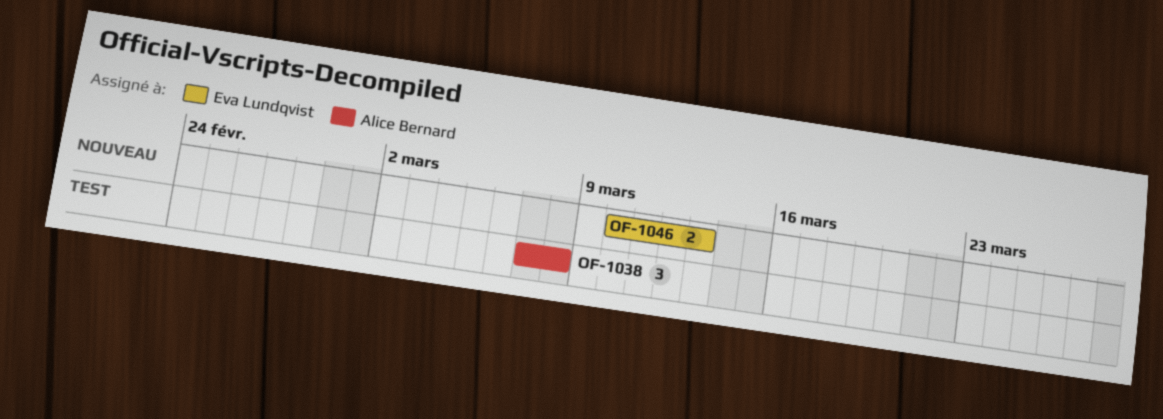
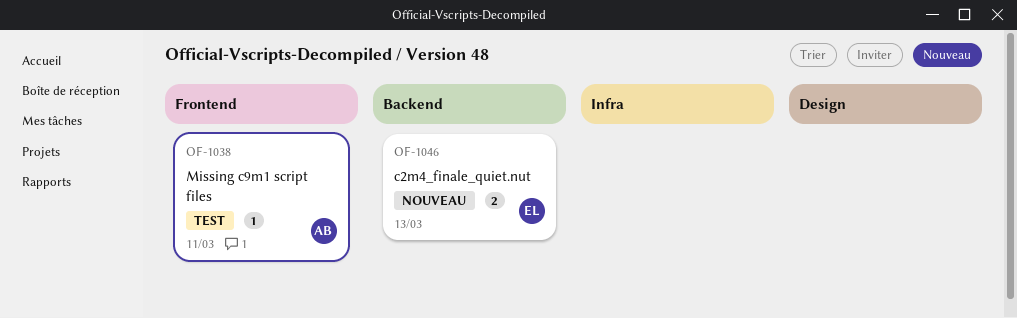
OF-1038, estimate: 3 -> 1
OF-1038, due: Mar 8 -> Mar 11

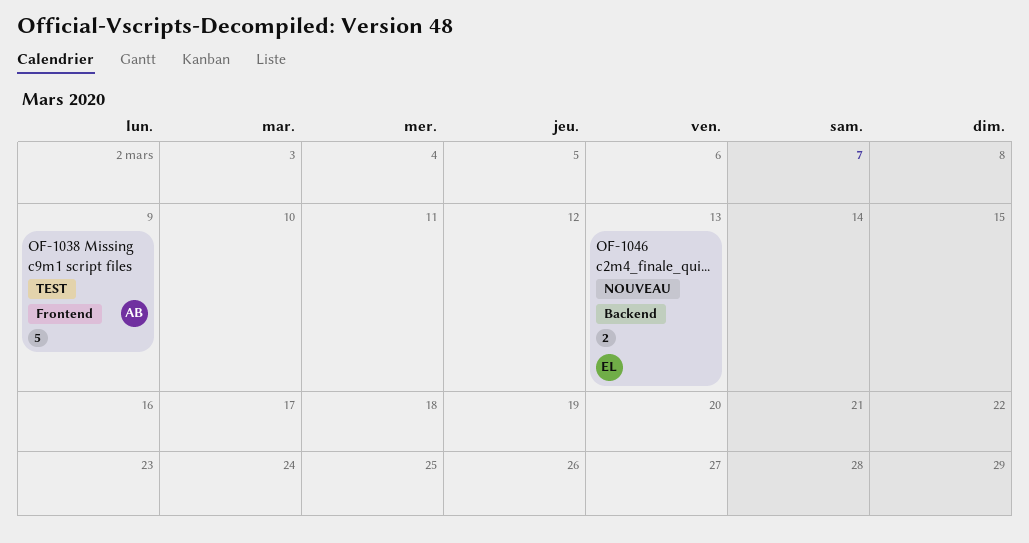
OF-1038, estimate: 1 -> 5
OF-1038, due: Mar 11 -> Mar 9

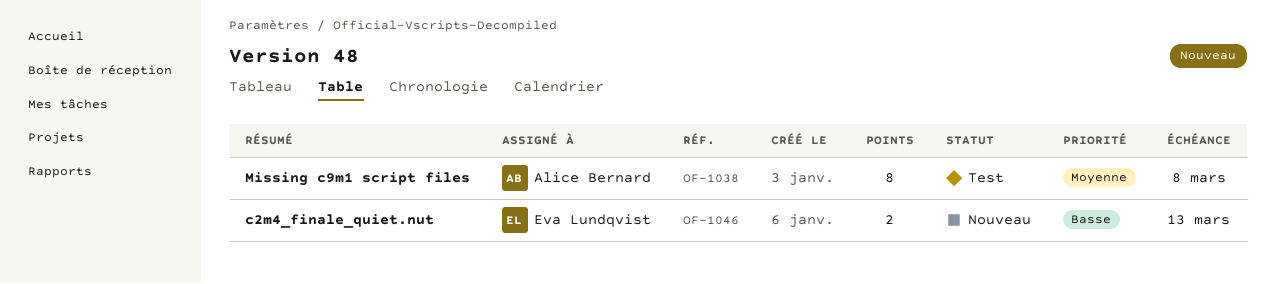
OF-1038, estimate: 5 -> 8
OF-1038, due: Mar 9 -> Mar 8

